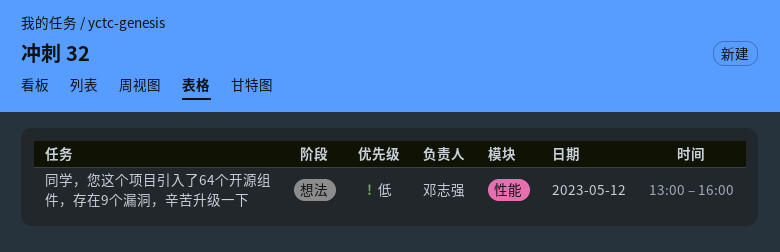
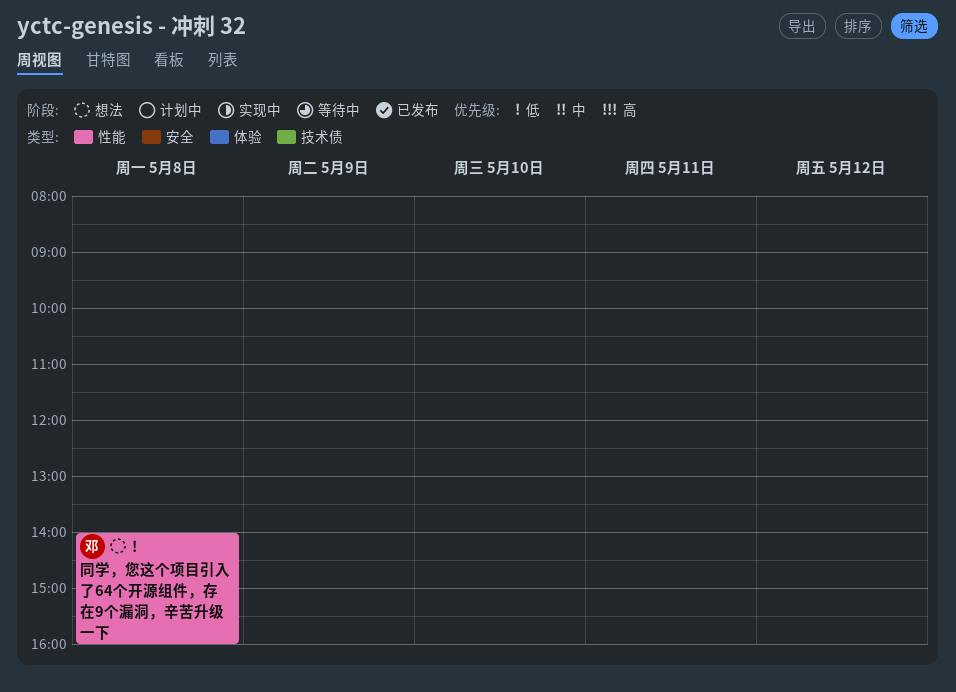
同学，您这个项目引入了64个开源组件，存在9个漏洞，辛苦升级一下, day: May 12 -> May 8
同学，您这个项目引入了64个开源组件，存在9个漏洞，辛苦升级一下, begins: 13:00 -> 14:00

